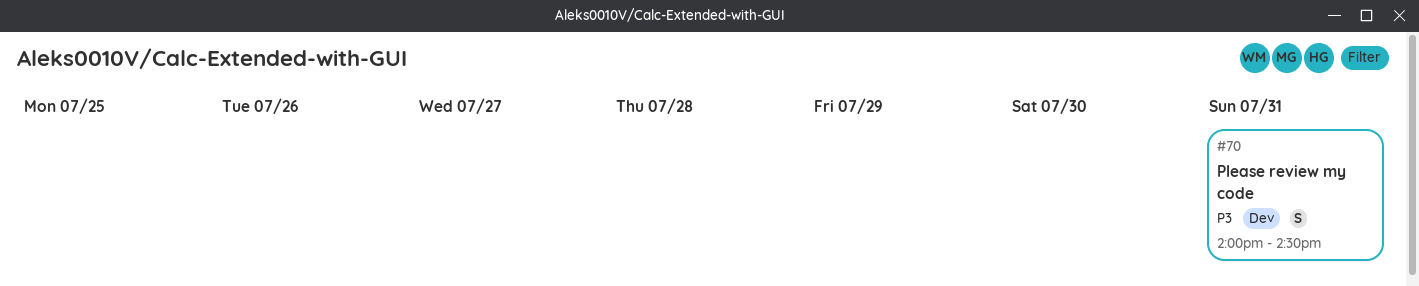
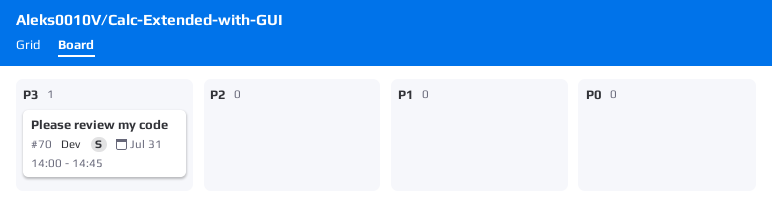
#70, ends: 14:30 -> 14:45

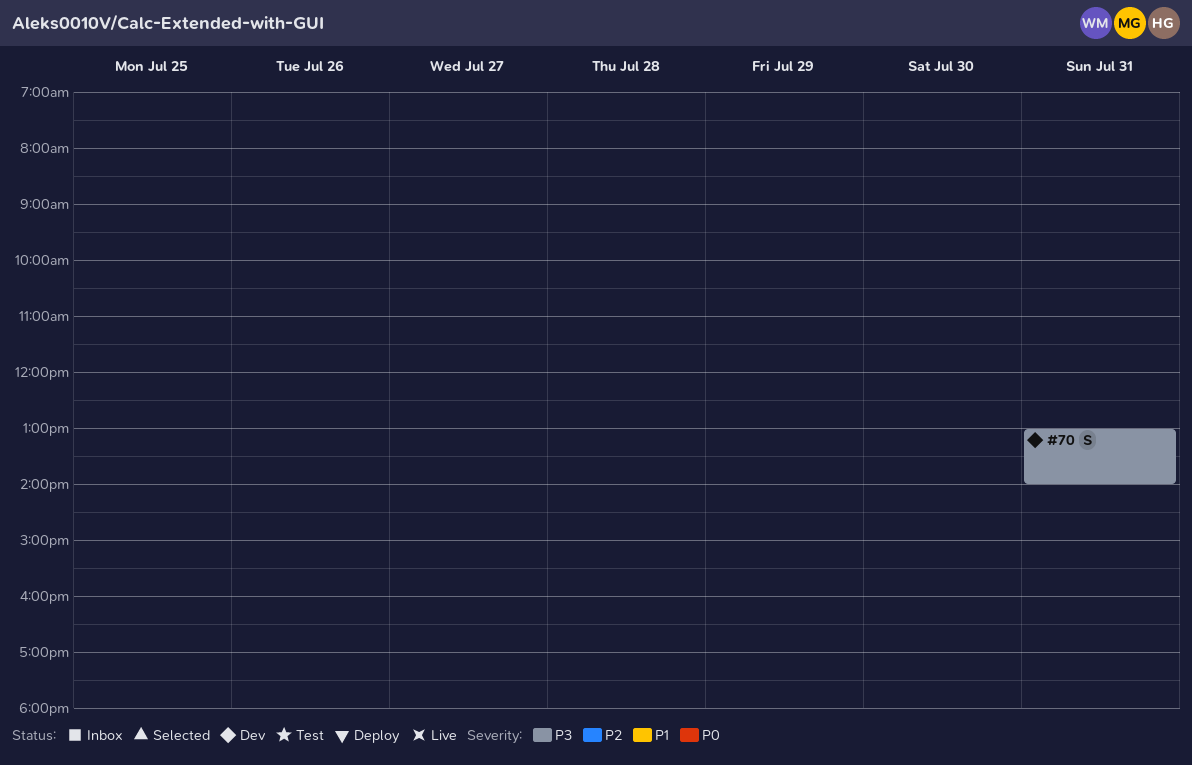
#70, begins: 14:00 -> 13:00
#70, ends: 14:45 -> 14:00

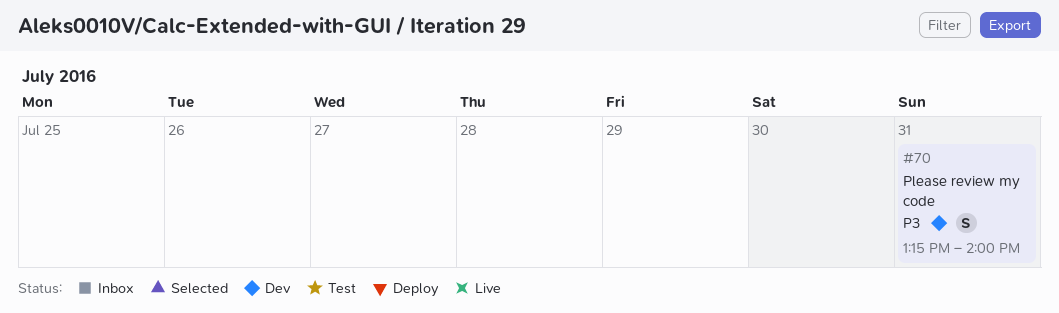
#70, begins: 13:00 -> 13:15

